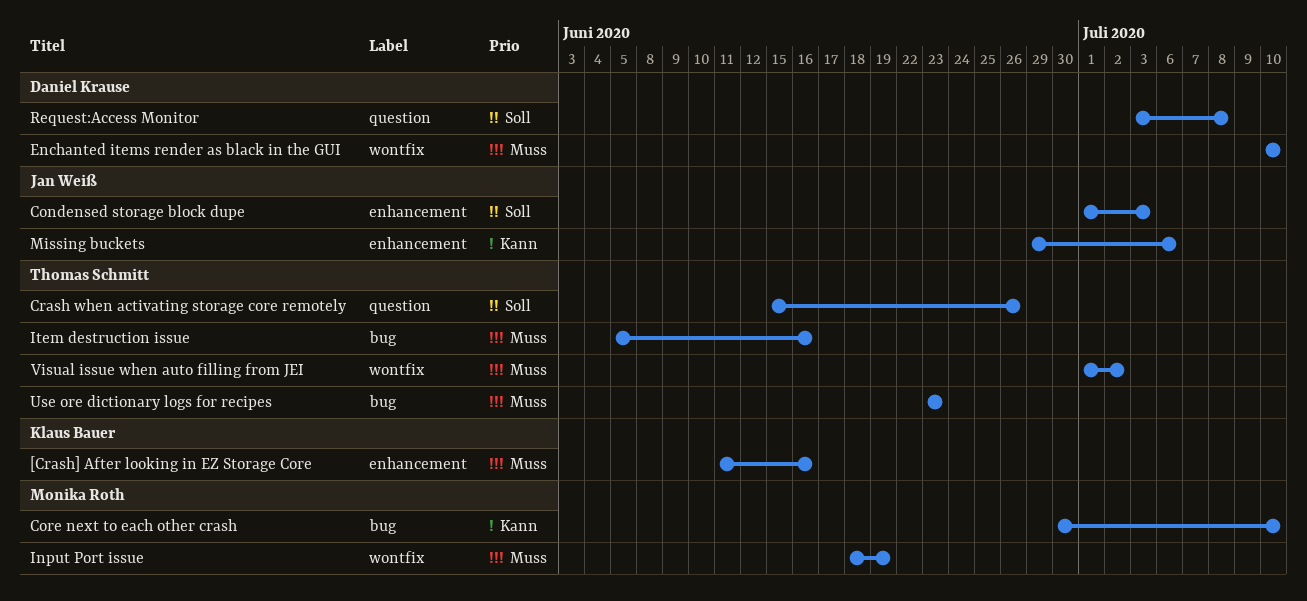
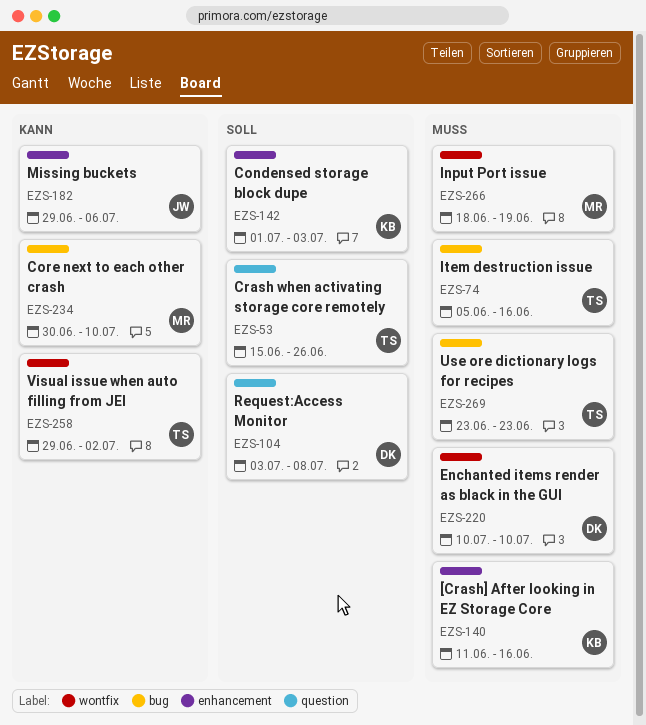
Condensed storage block dupe, owner: Jan Weiß -> Klaus Bauer
Visual issue when auto filling from JEI, priority: Muss -> Kann
Visual issue when auto filling from JEI, start: Jul 1 -> Jun 29

